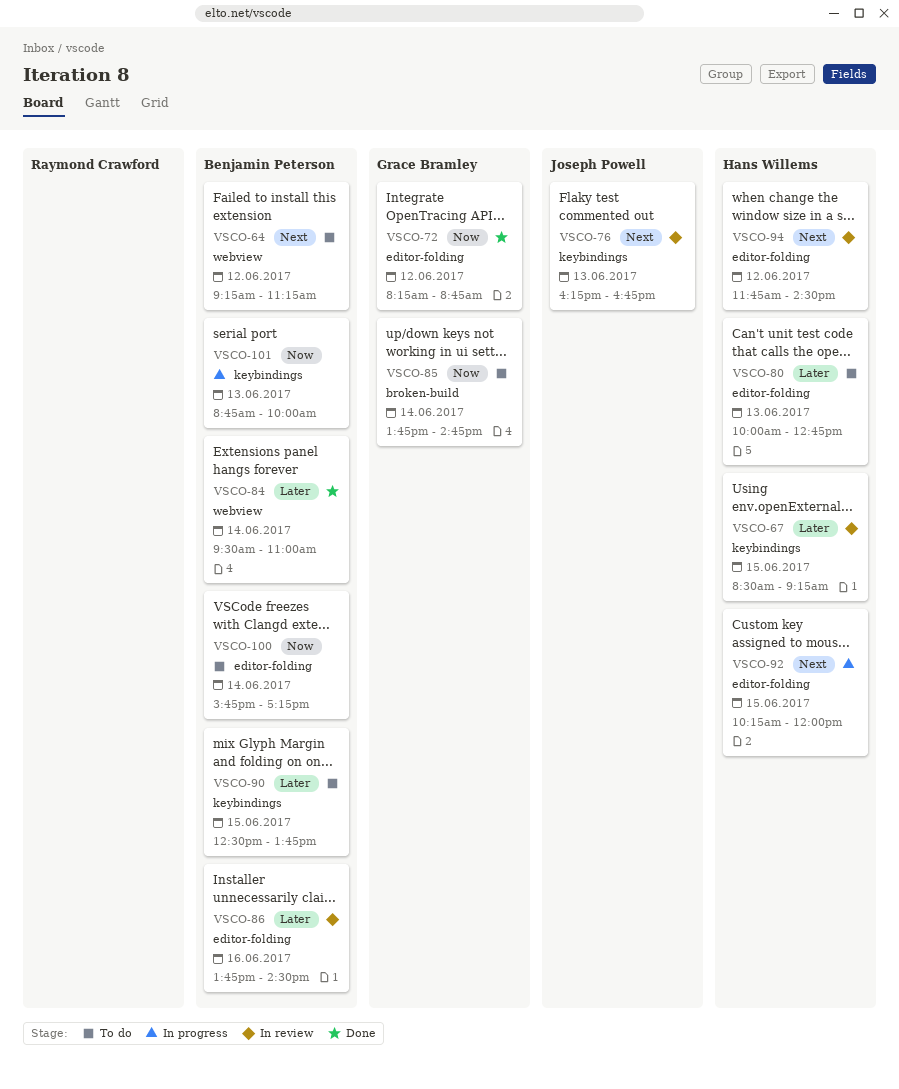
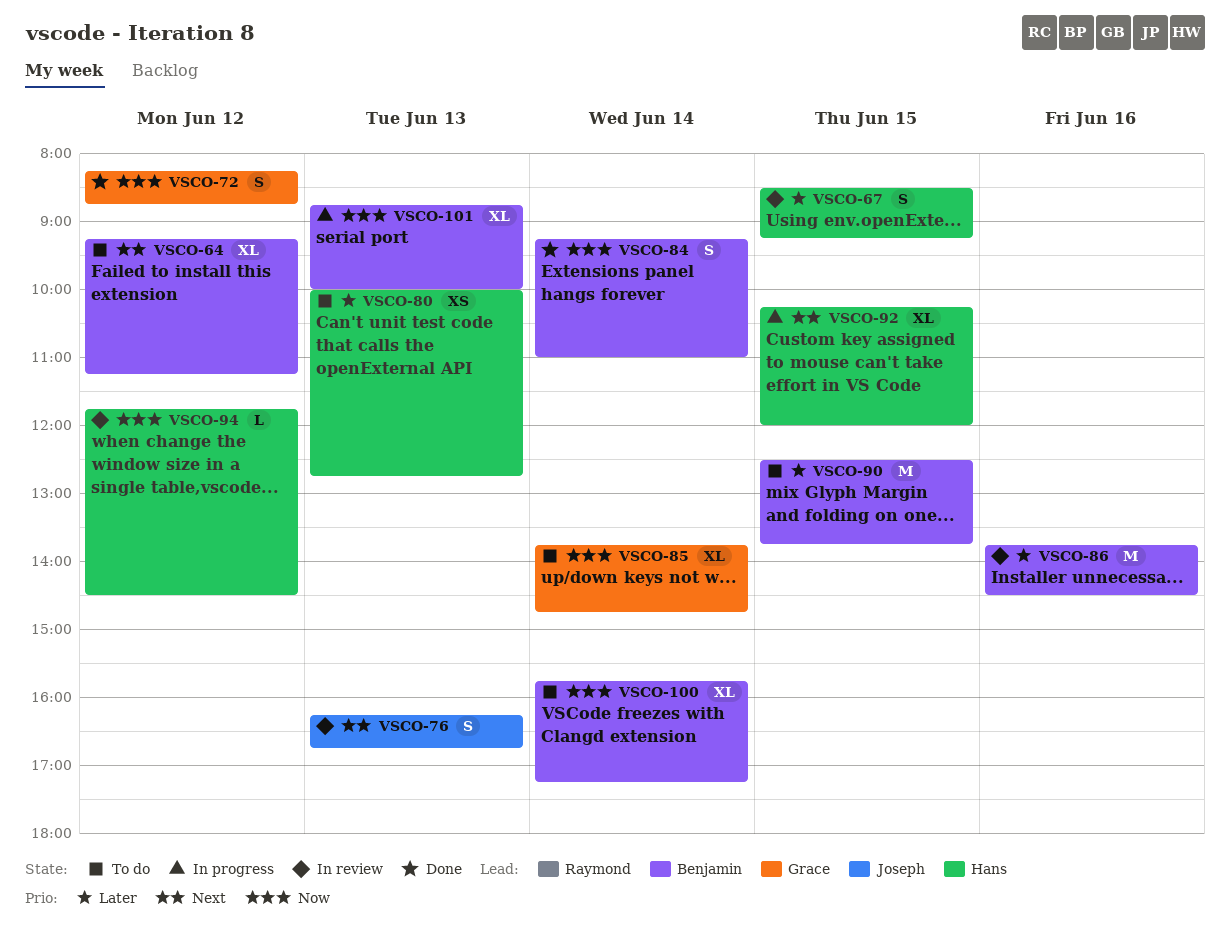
VSCO-84, priority: Later -> Now
VSCO-84, begins: 09:30 -> 09:15
VSCO-94, priority: Next -> Now

